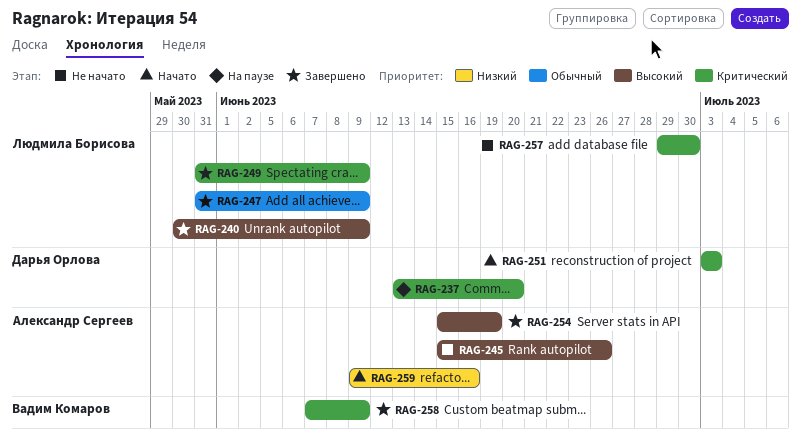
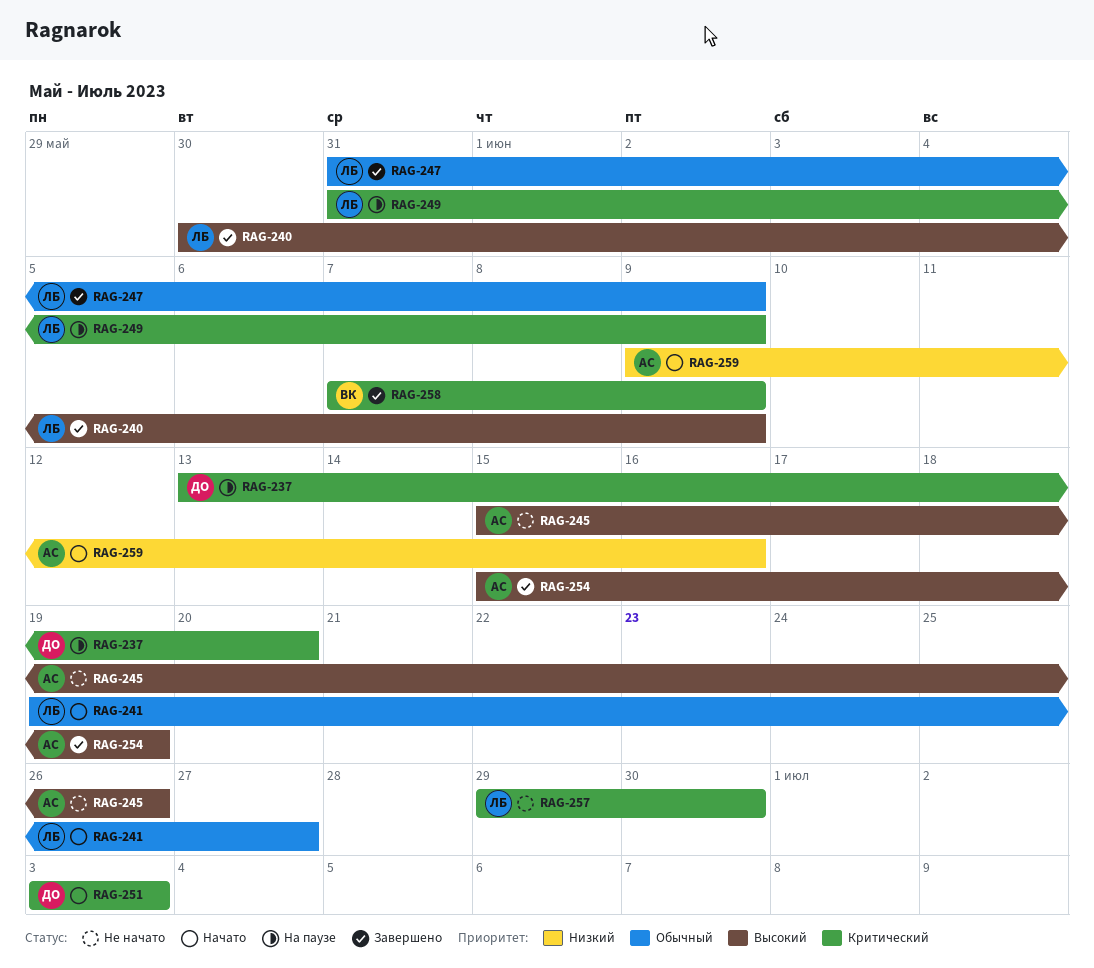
RAG-241: none -> present
RAG-249, status: Завершено -> На паузе

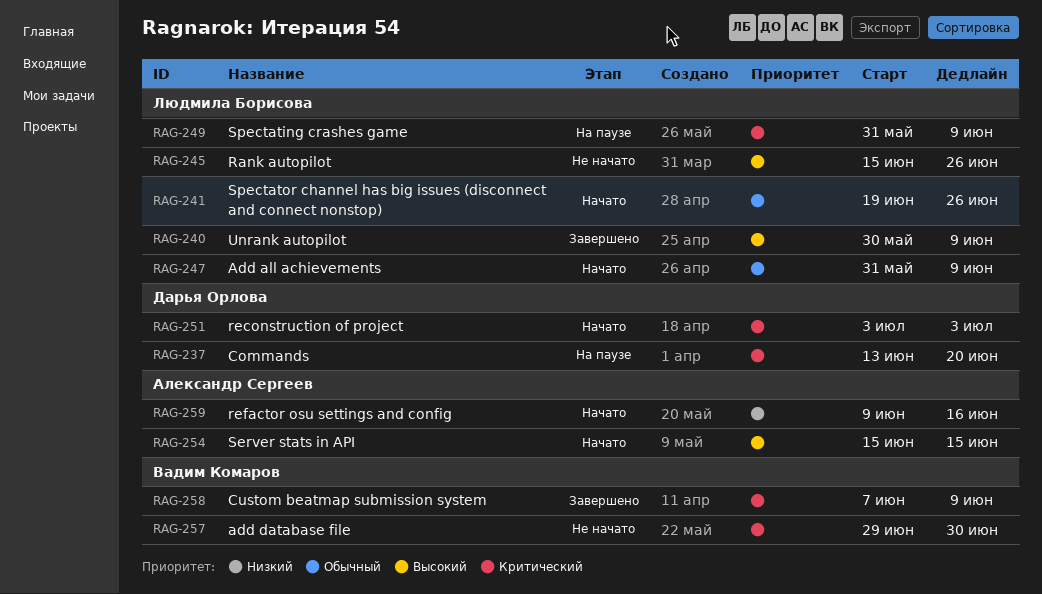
RAG-241, due: Jun 27 -> Jun 26
RAG-245, owner: Александр Сергеев -> Людмила Борисова
RAG-247, status: Завершено -> Начато
RAG-254, status: Завершено -> Начато
RAG-254, due: Jun 19 -> Jun 15
RAG-257, owner: Людмила Борисова -> Вадим Комаров

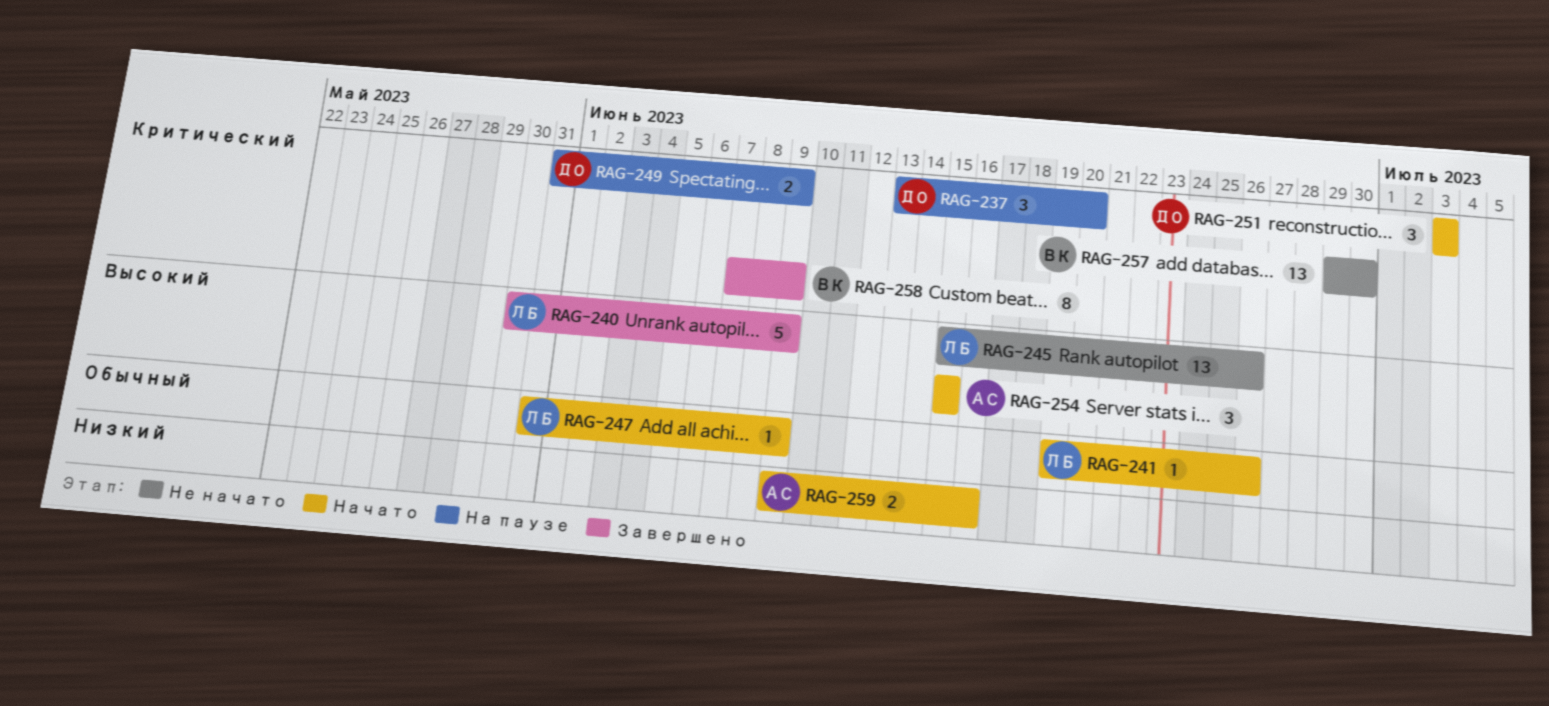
RAG-249, owner: Людмила Борисова -> Дарья Орлова

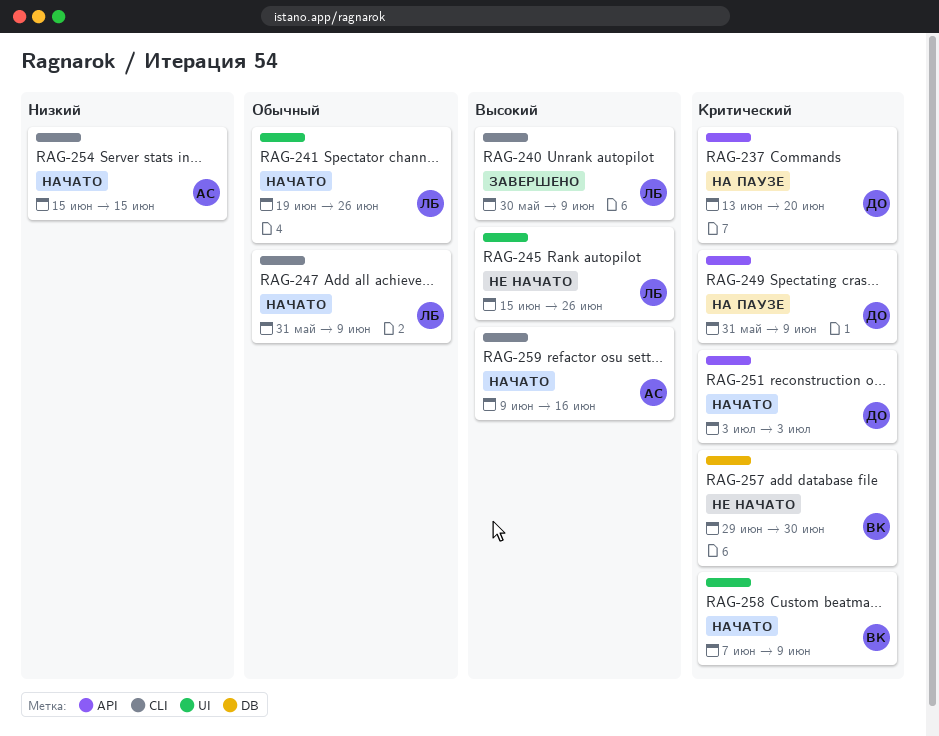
RAG-254, priority: Высокий -> Низкий
RAG-258, status: Завершено -> Начато
RAG-259, priority: Низкий -> Высокий

